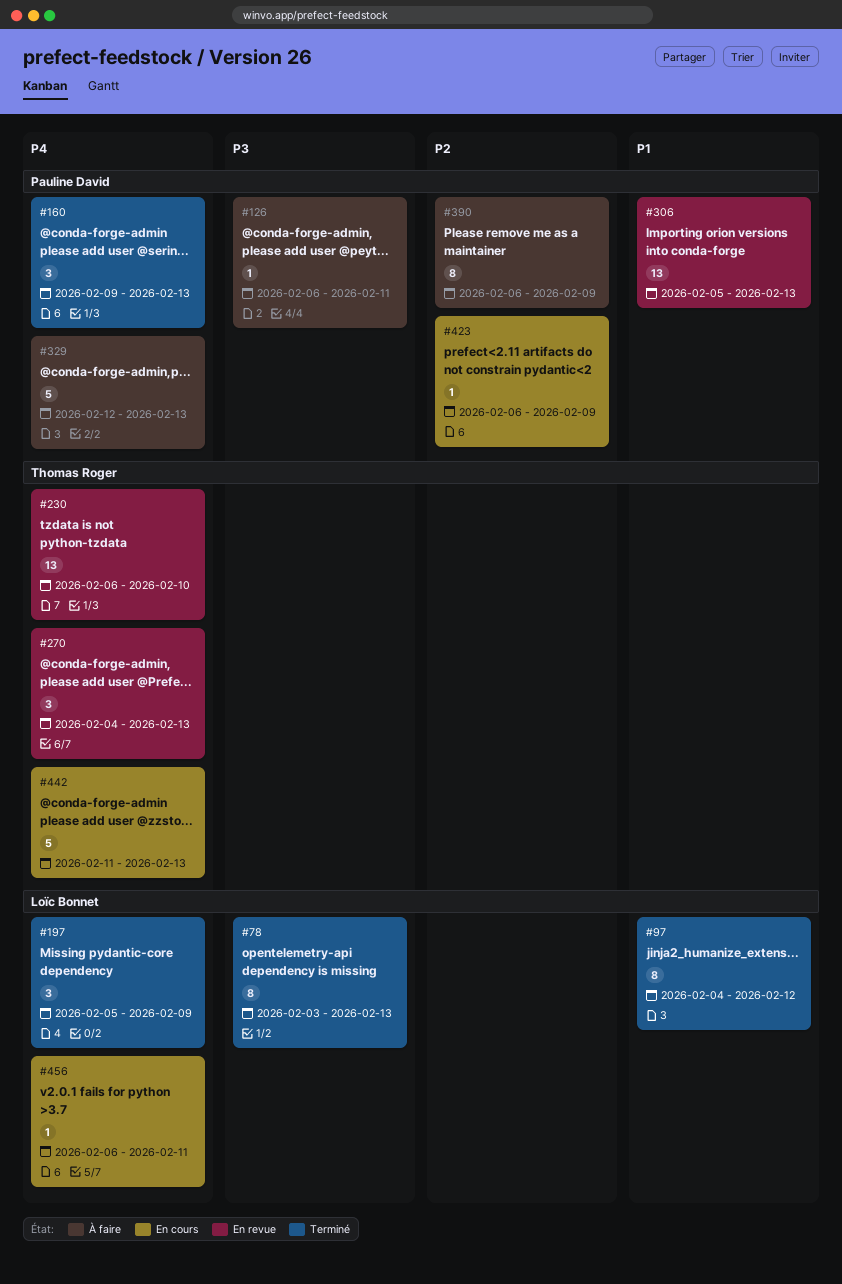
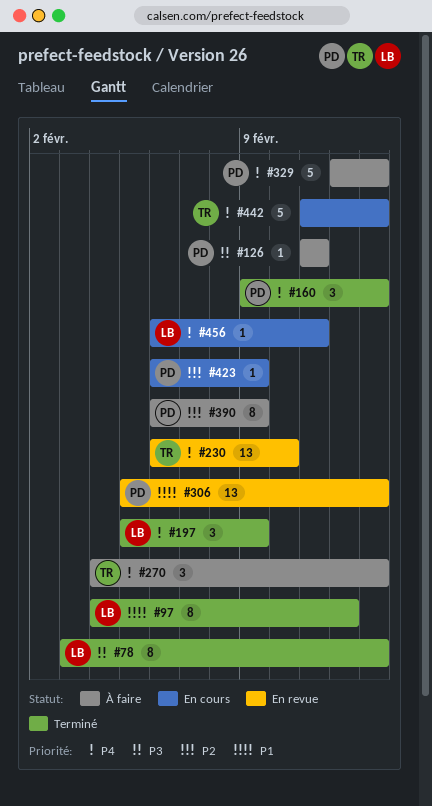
#126, start: Feb 6 -> Feb 11
#270, status: En revue -> À faire

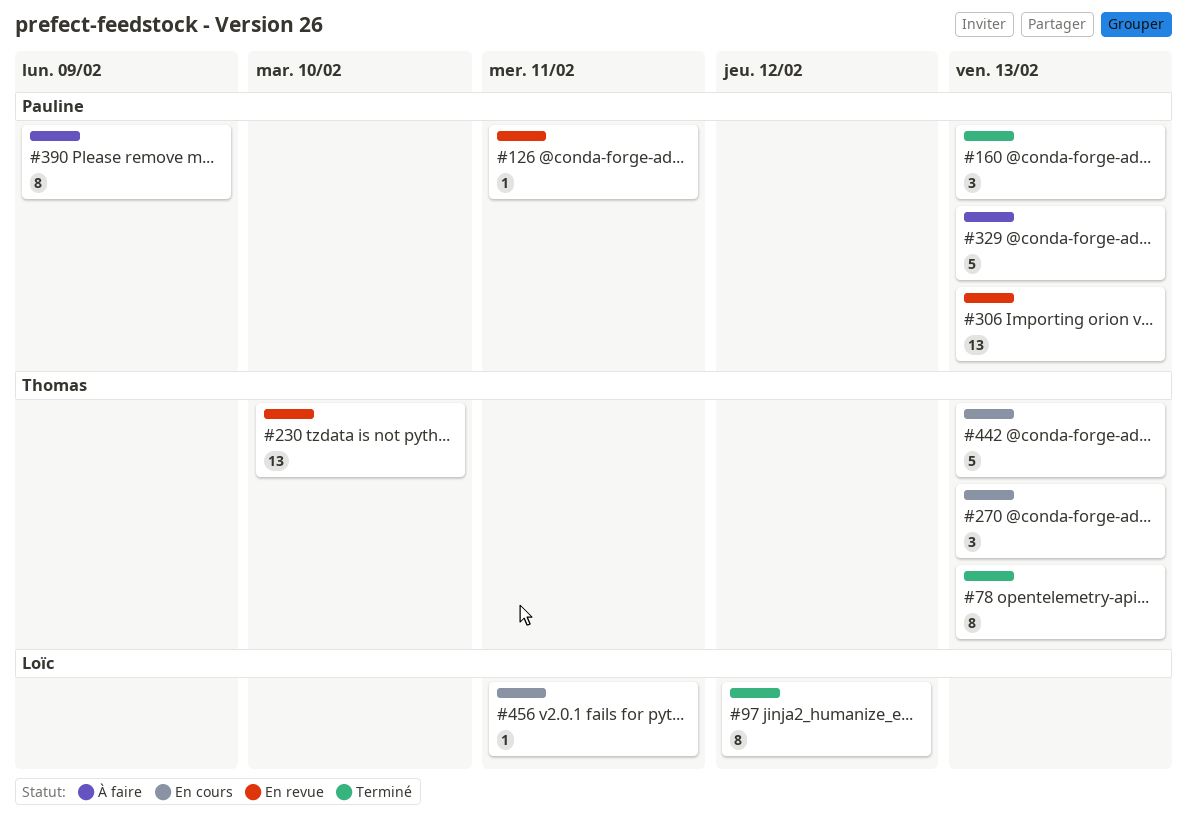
#78, owner: Loïc -> Thomas
#126, status: À faire -> En revue
#197: present -> none
#270, status: À faire -> En cours
#423: present -> none

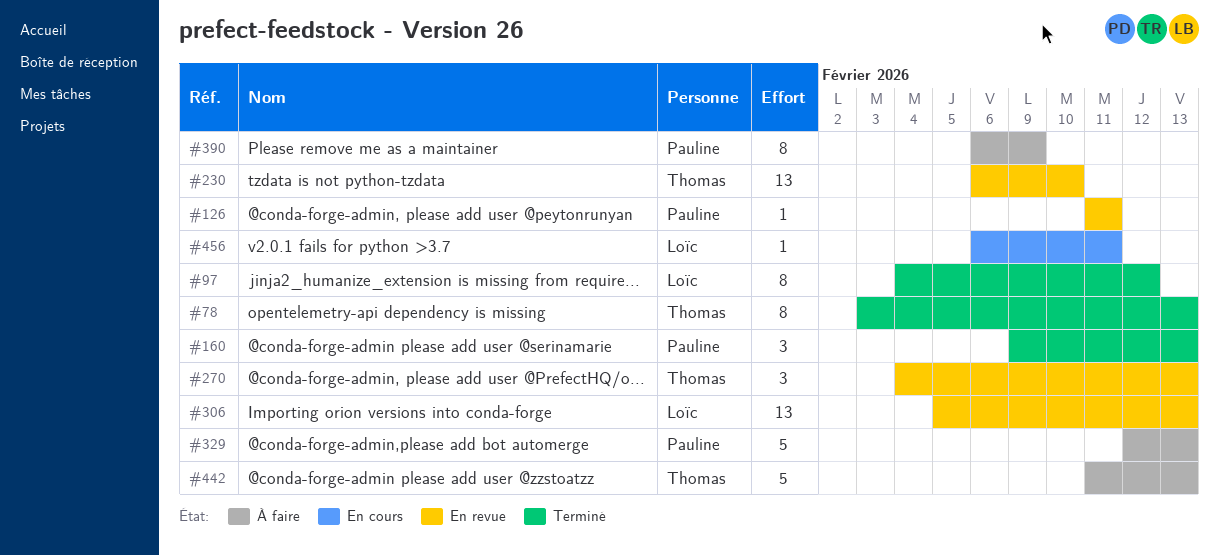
#270, status: En cours -> En revue
#306, owner: Pauline -> Loïc
#442, status: En cours -> À faire

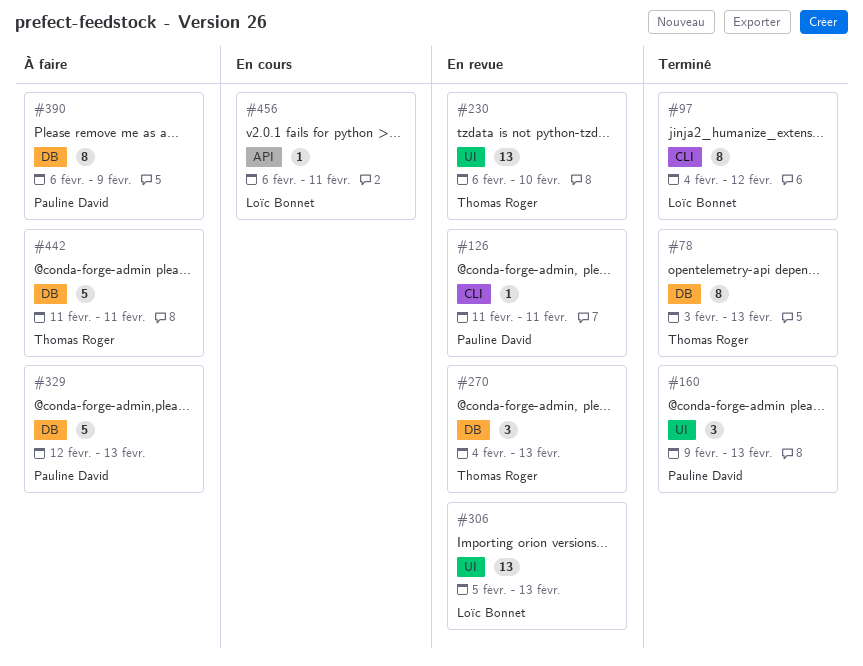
#442, due: Feb 13 -> Feb 11

